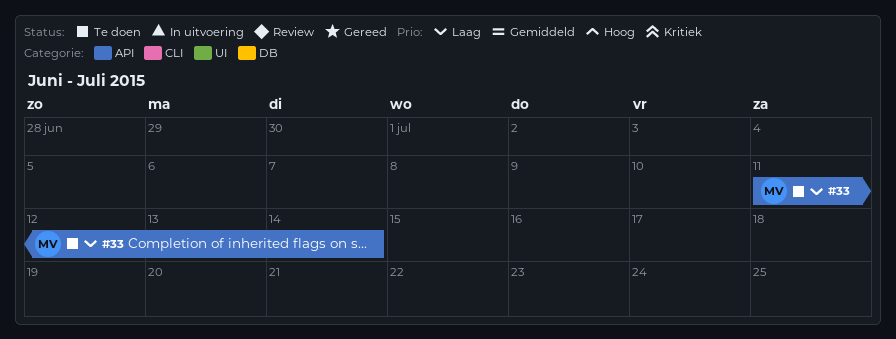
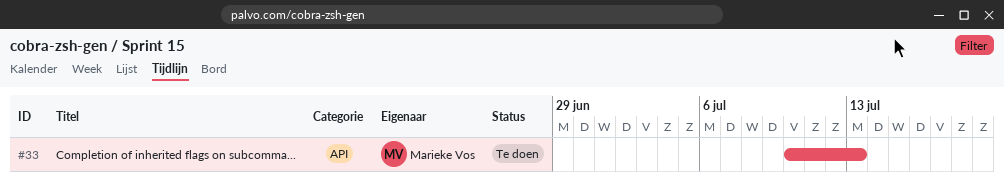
#33, start: Jul 11 -> Jul 10
#33, due: Jul 14 -> Jul 13

